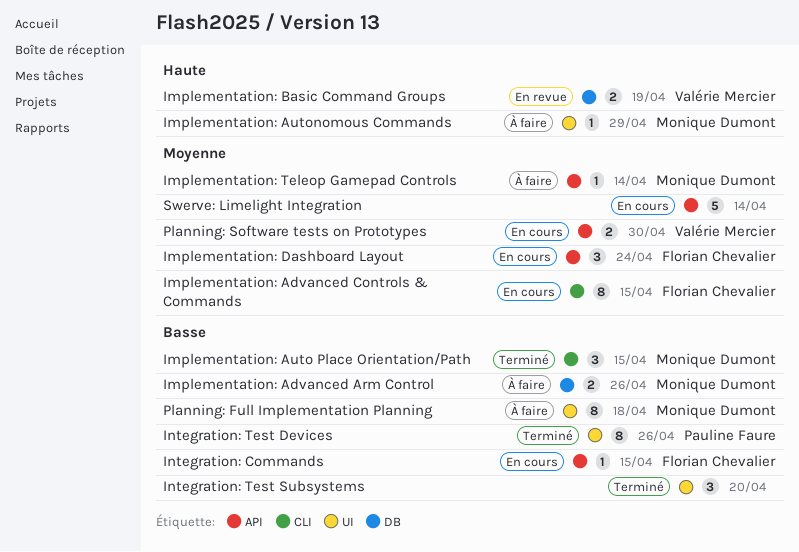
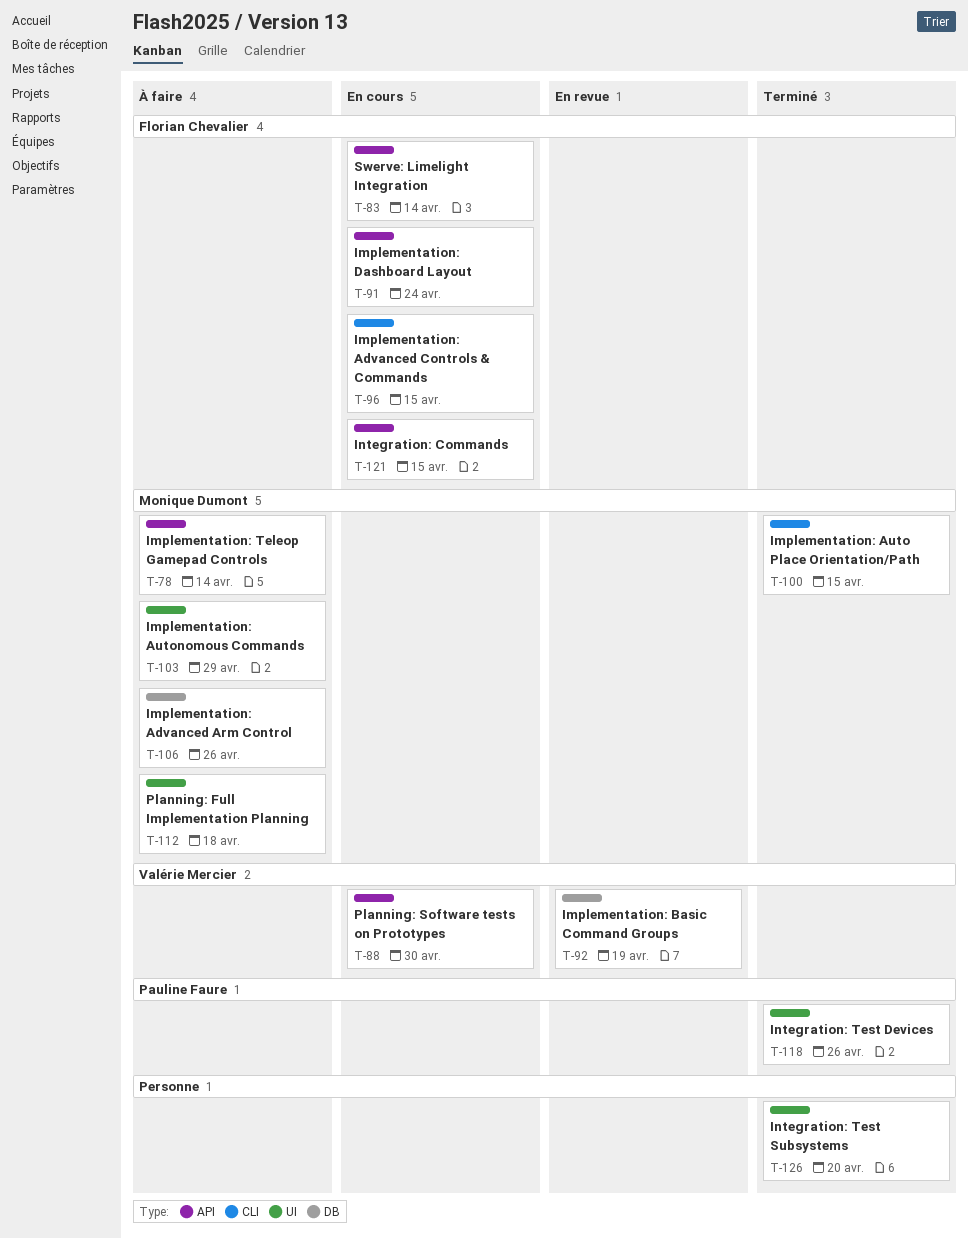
Swerve: Limelight Integration, owner: none -> Florian Chevalier

